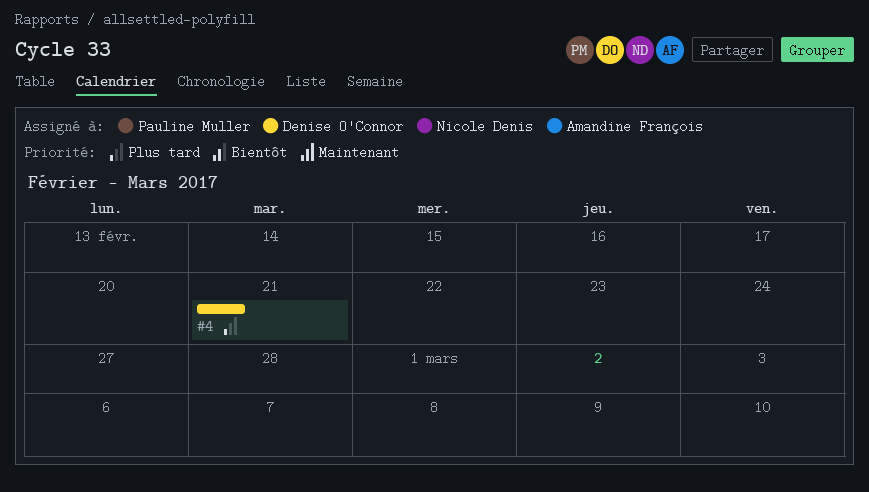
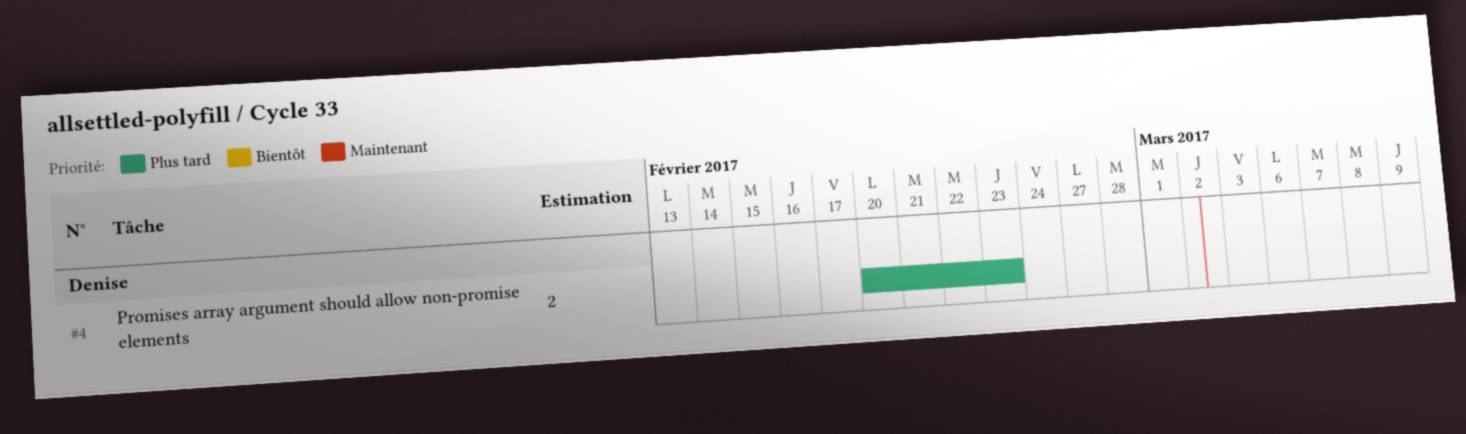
#4, due: Feb 21 -> Feb 23

